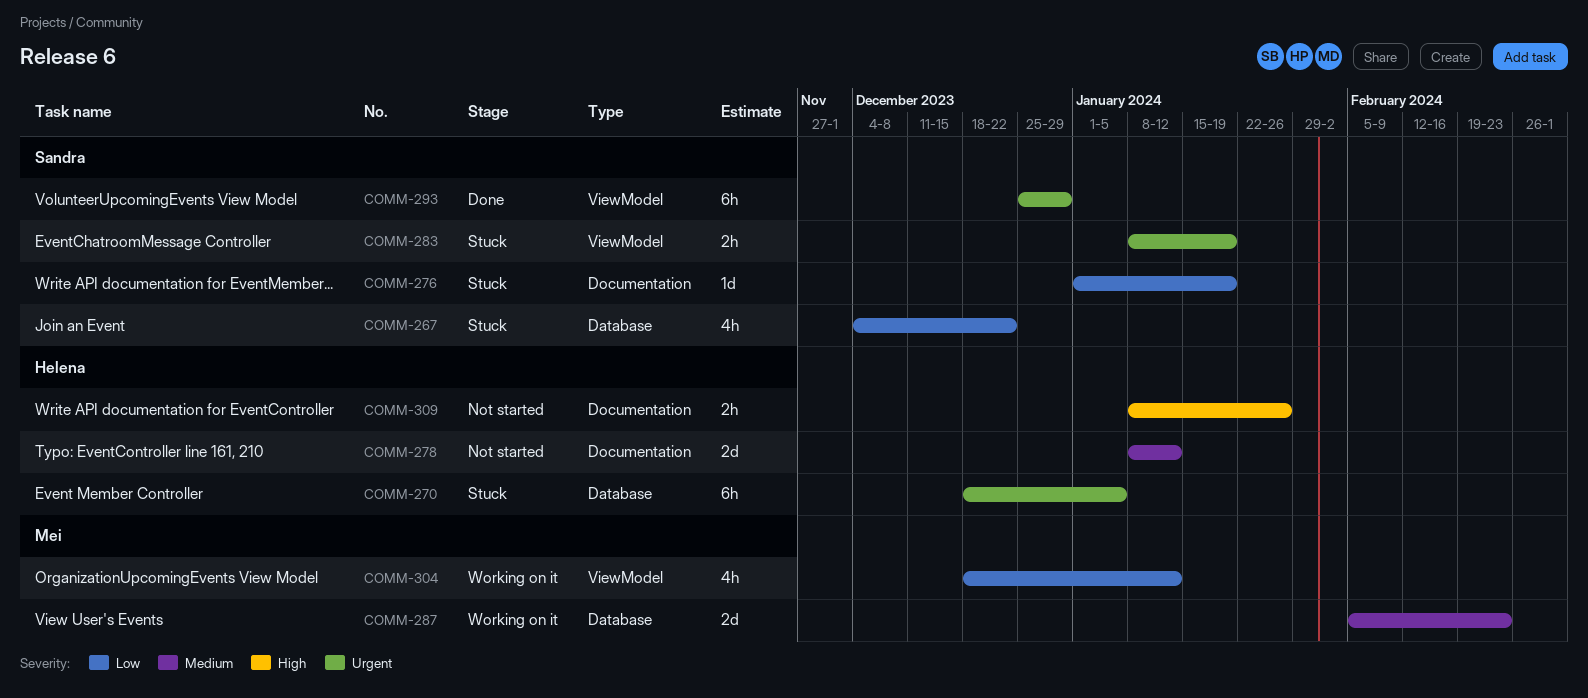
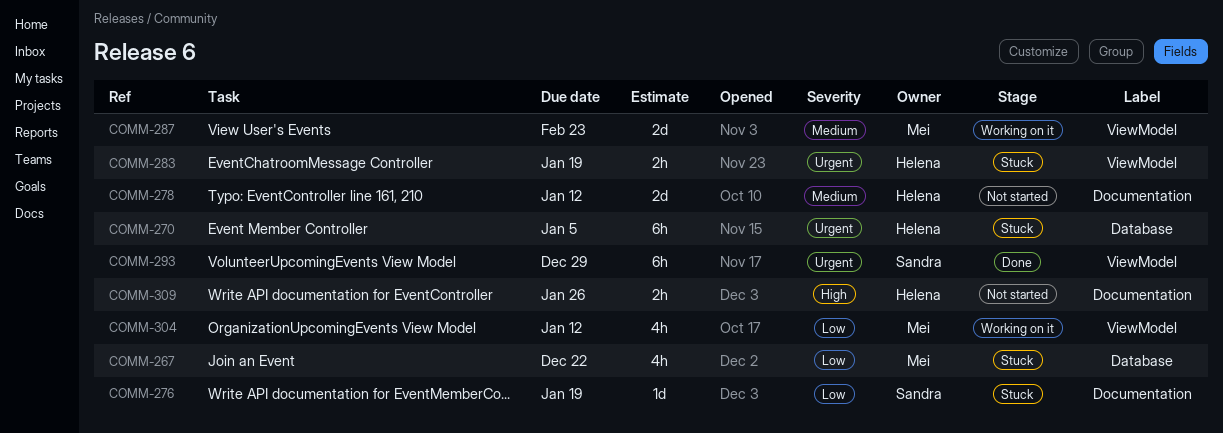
COMM-267, owner: Sandra -> Mei
COMM-283, owner: Sandra -> Helena
COMM-287, label: Database -> ViewModel

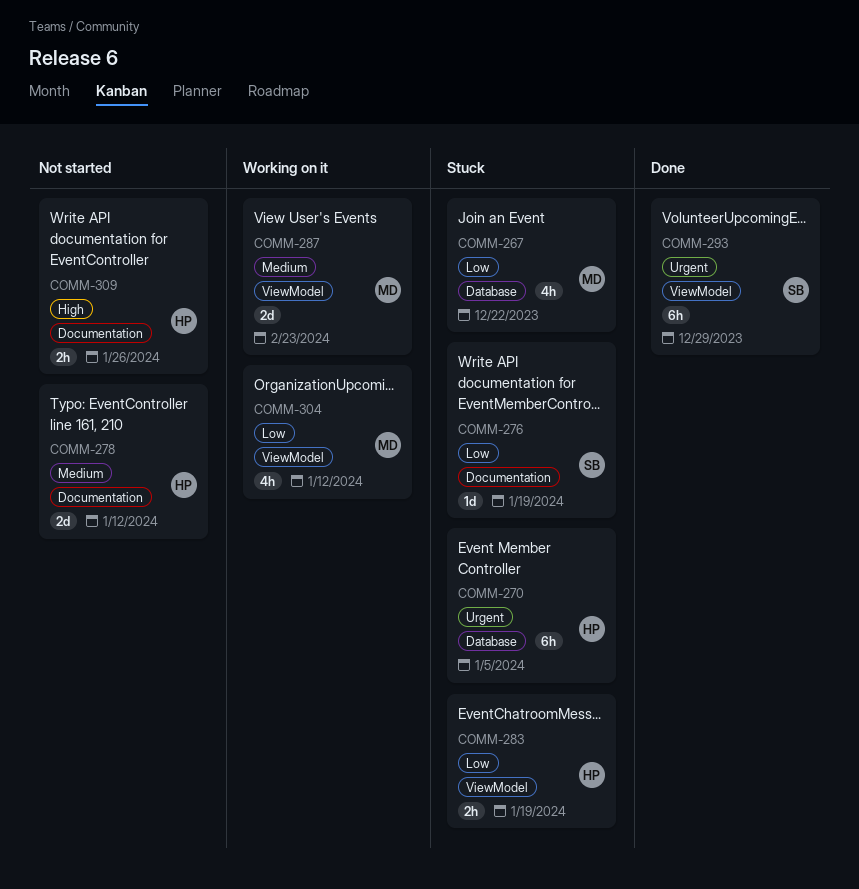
COMM-283, priority: Urgent -> Low

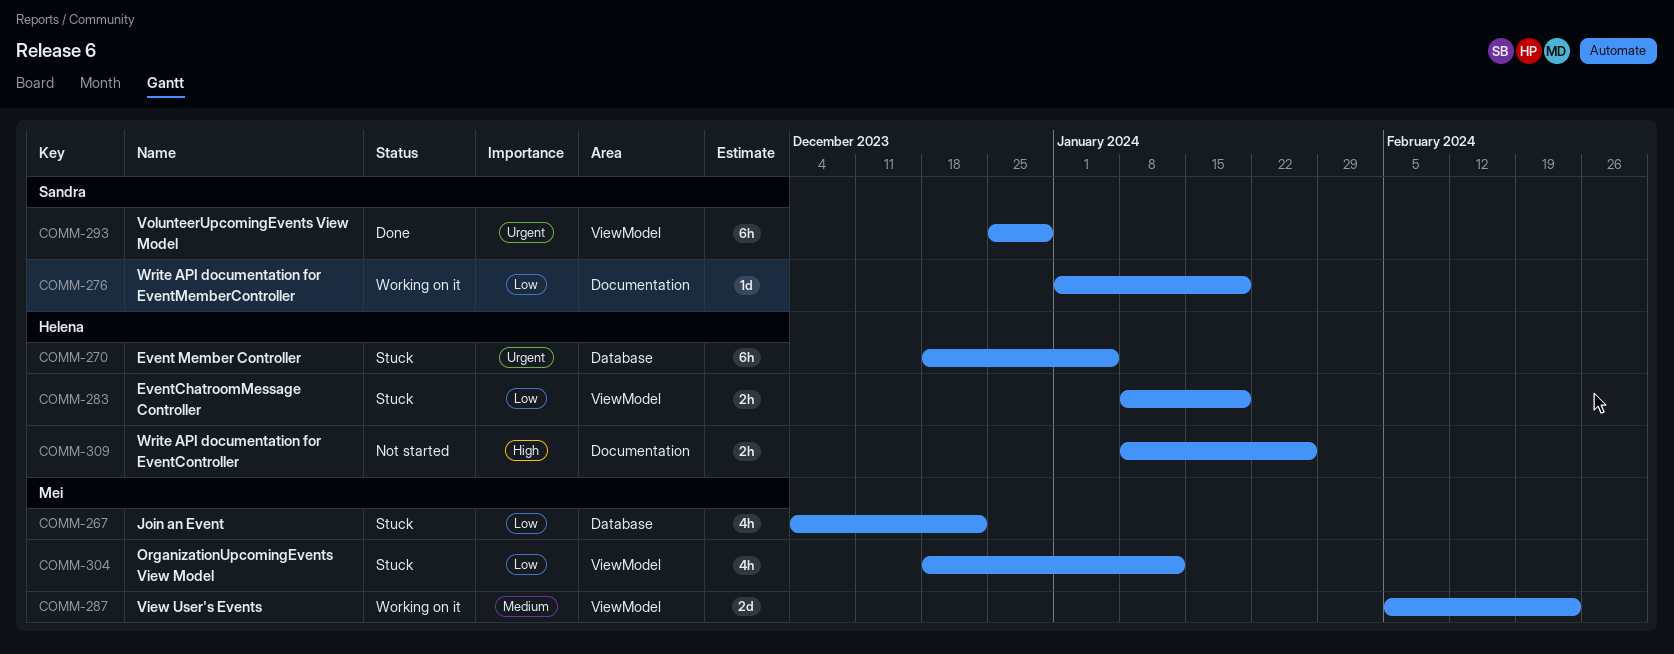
COMM-276, status: Stuck -> Working on it
COMM-278: present -> none
COMM-304, status: Working on it -> Stuck

